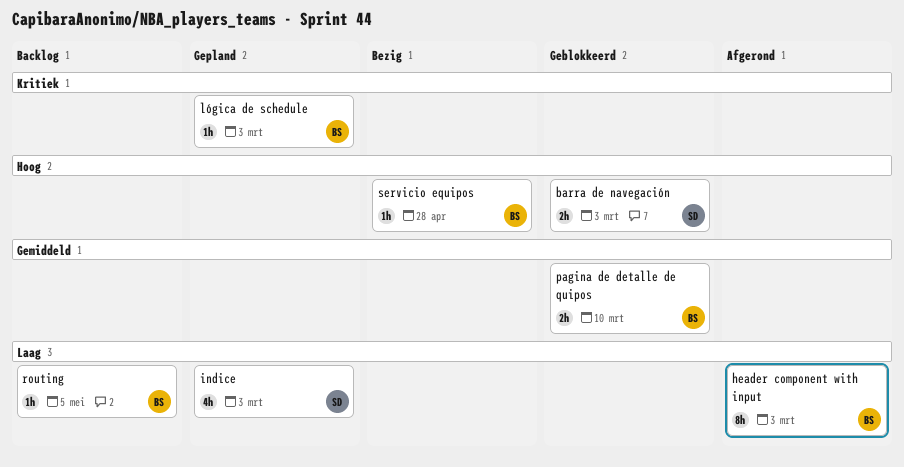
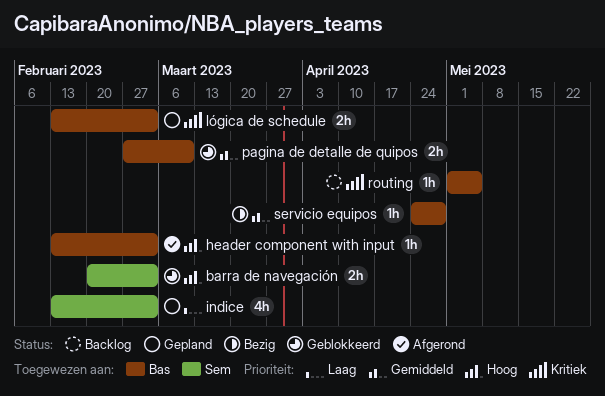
header component with input, priority: Laag -> Hoog
header component with input, estimate: 8h -> 1h
lógica de schedule, estimate: 1h -> 2h
routing, priority: Laag -> Kritiek
servicio equipos, priority: Hoog -> Gemiddeld

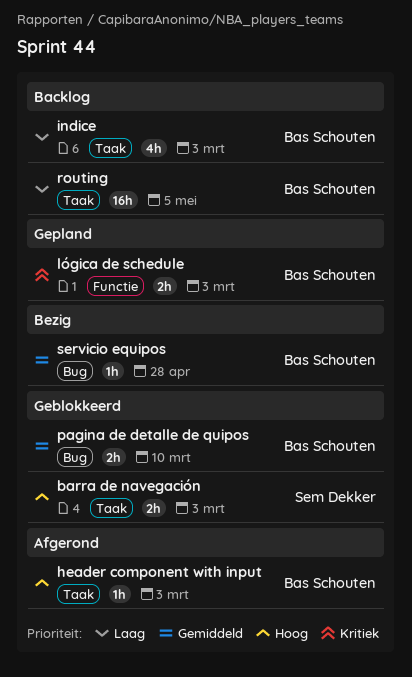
indice, status: Gepland -> Backlog
indice, owner: Sem Dekker -> Bas Schouten
routing, priority: Kritiek -> Laag
routing, estimate: 1h -> 16h

